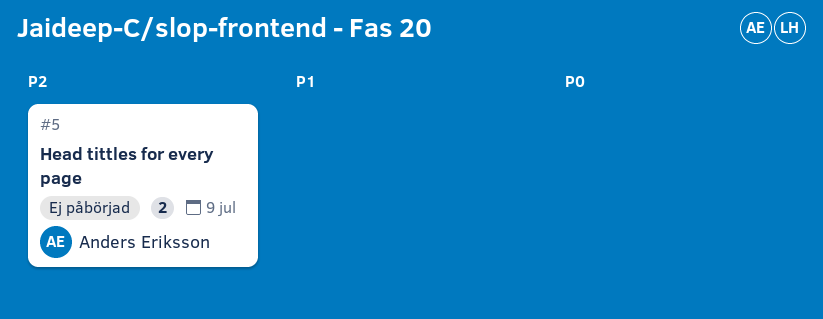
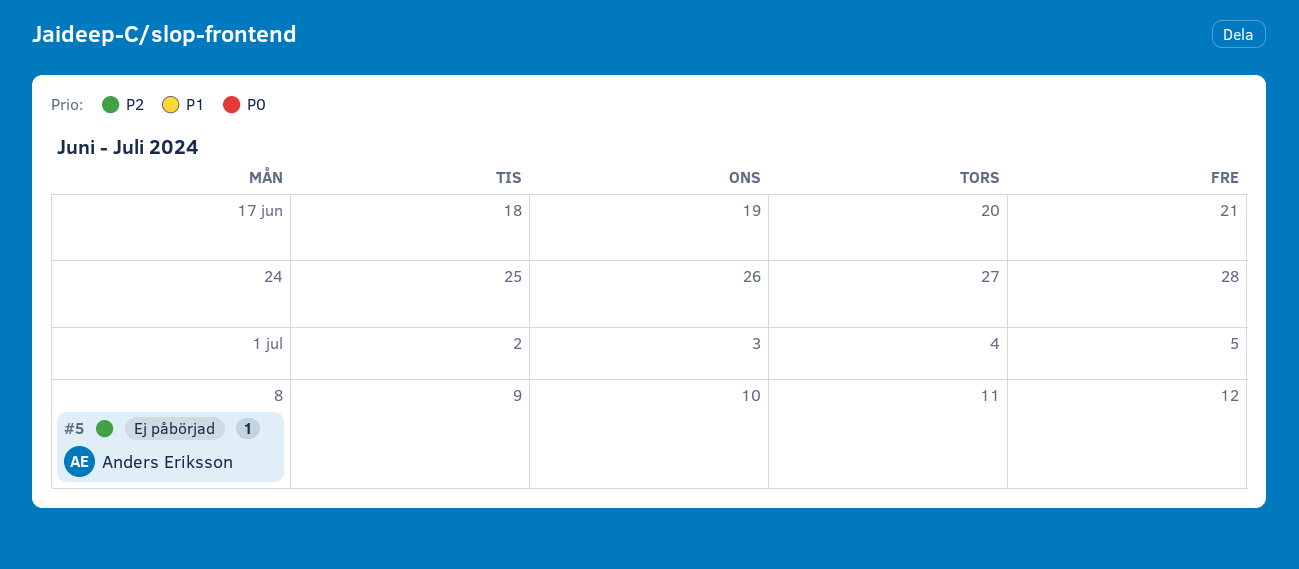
#5, estimate: 2 -> 1
#5, due: Jul 9 -> Jul 8

